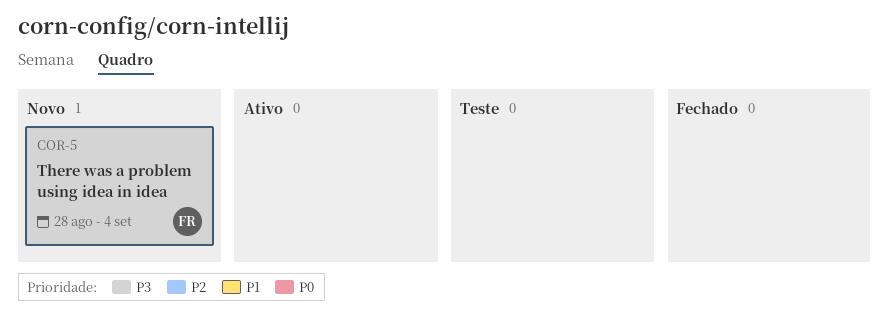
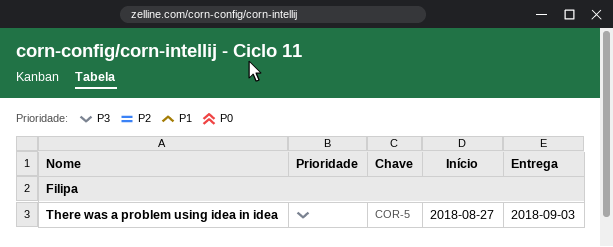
COR-5, start: Aug 28 -> Aug 27
COR-5, due: Sep 4 -> Sep 3

